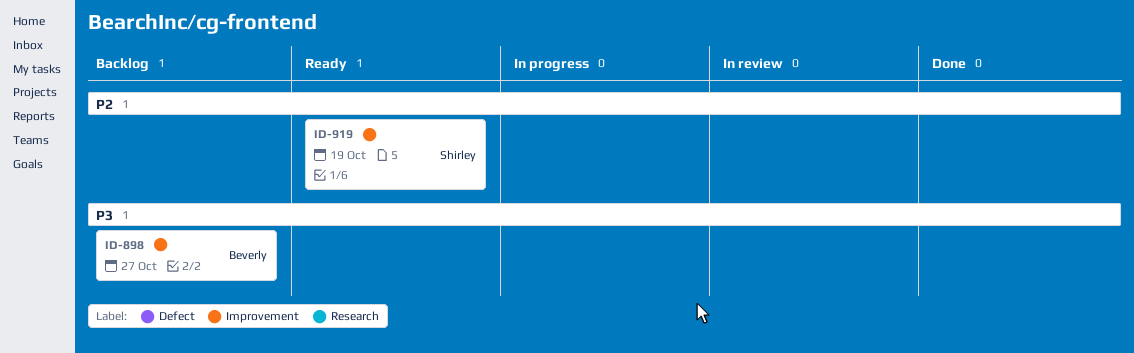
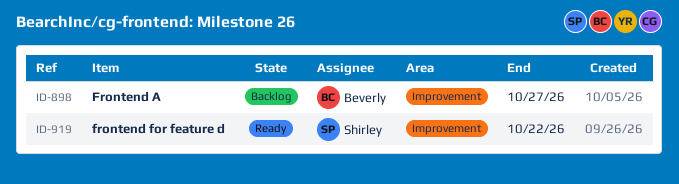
ID-919, due: Oct 19 -> Oct 22

